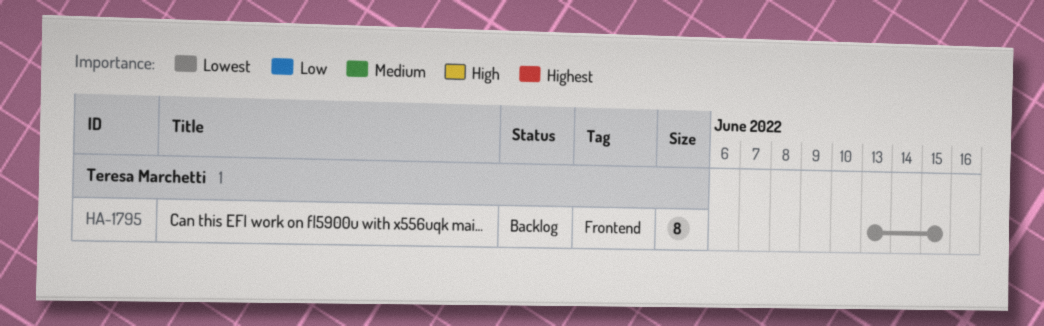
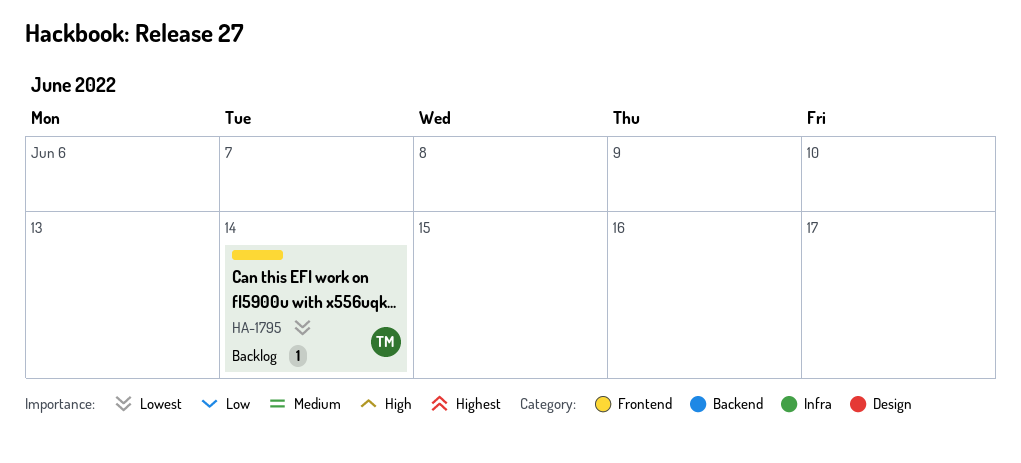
HA-1795, estimate: 8 -> 1
HA-1795, due: Jun 15 -> Jun 14

